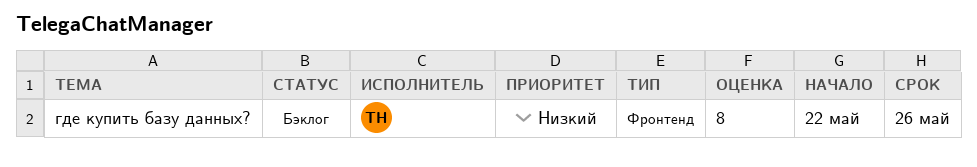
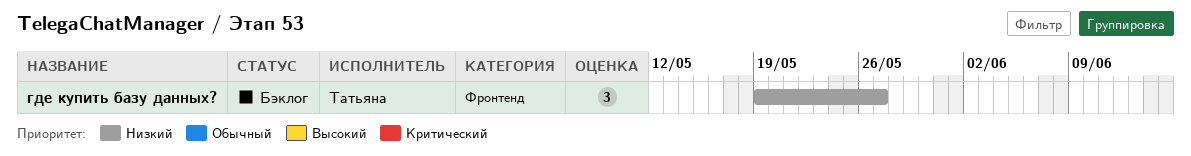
где купить базу данных?, estimate: 8 -> 3
где купить базу данных?, start: May 22 -> May 19
где купить базу данных?, due: May 26 -> May 27

